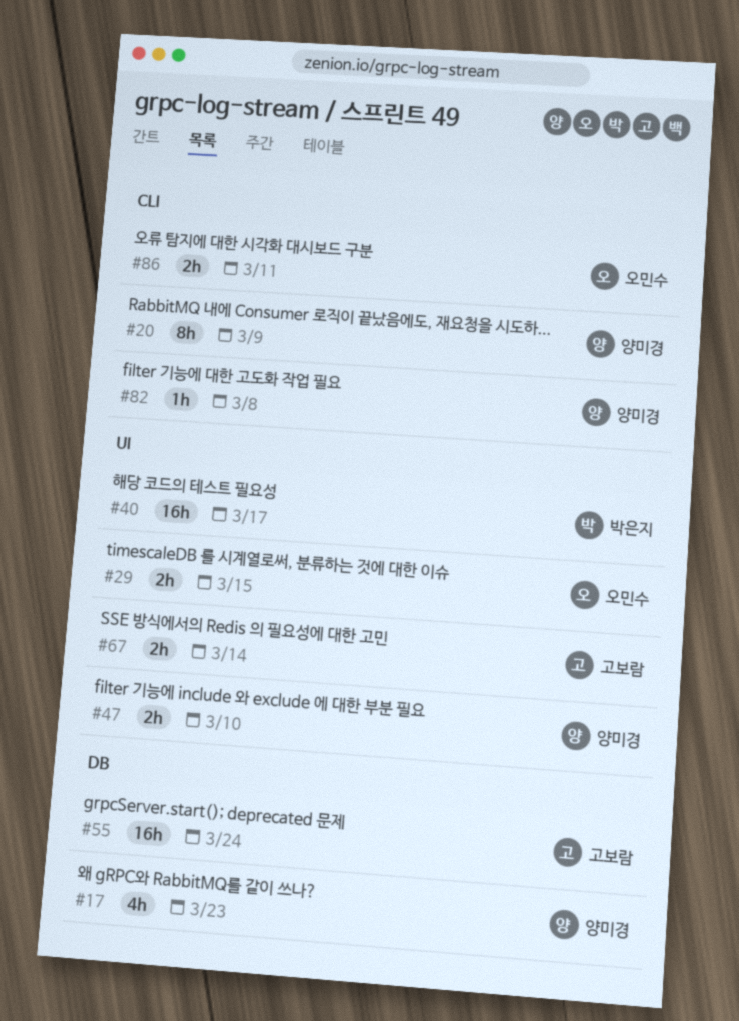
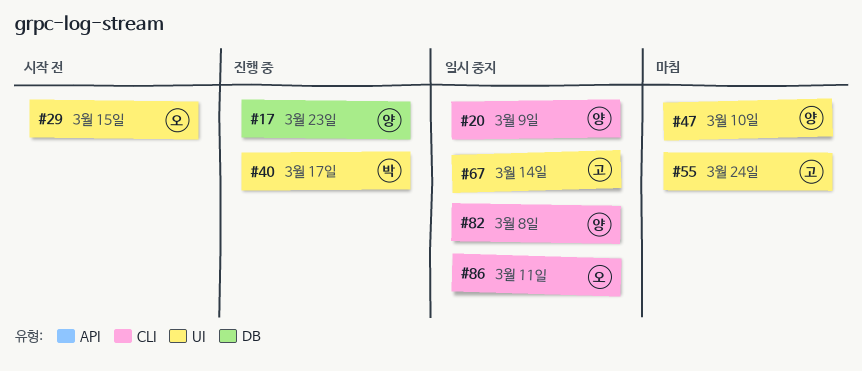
#55, label: DB -> UI

